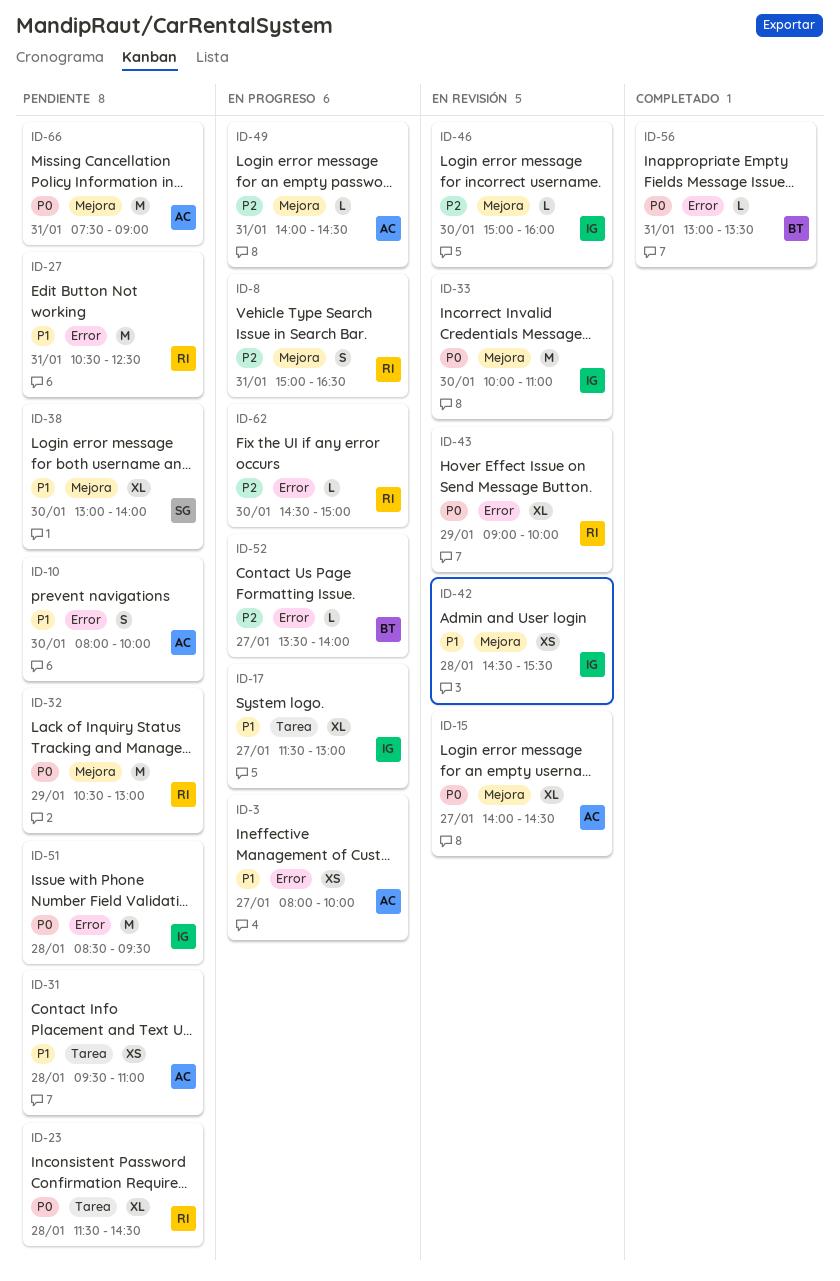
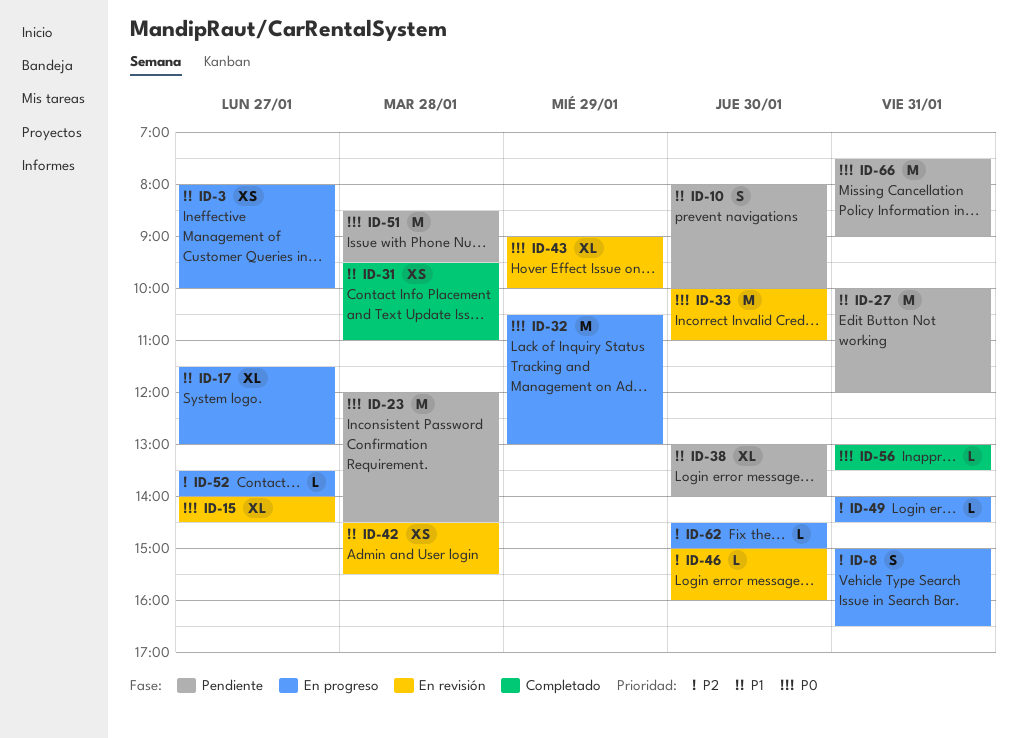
ID-23, estimate: XL -> M
ID-23, begins: 11:30 -> 12:00
ID-27, begins: 10:30 -> 10:00
ID-27, ends: 12:30 -> 12:00
ID-31, status: Pendiente -> Completado
ID-32, status: Pendiente -> En progreso

